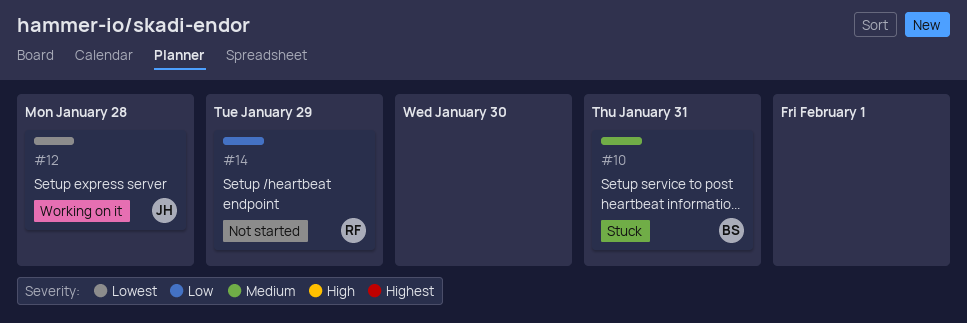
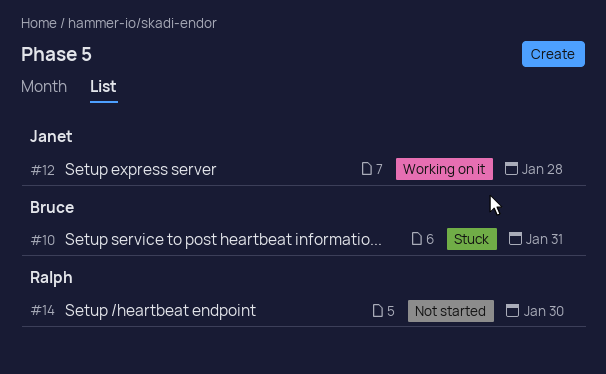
#14, due: Jan 29 -> Jan 30

